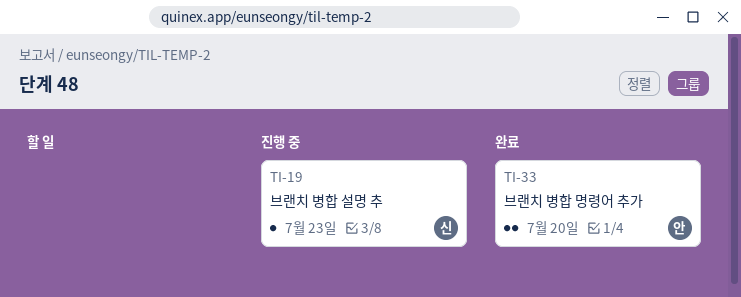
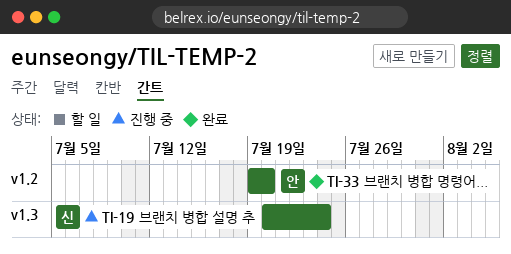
TI-19, due: Jul 23 -> Jul 24

